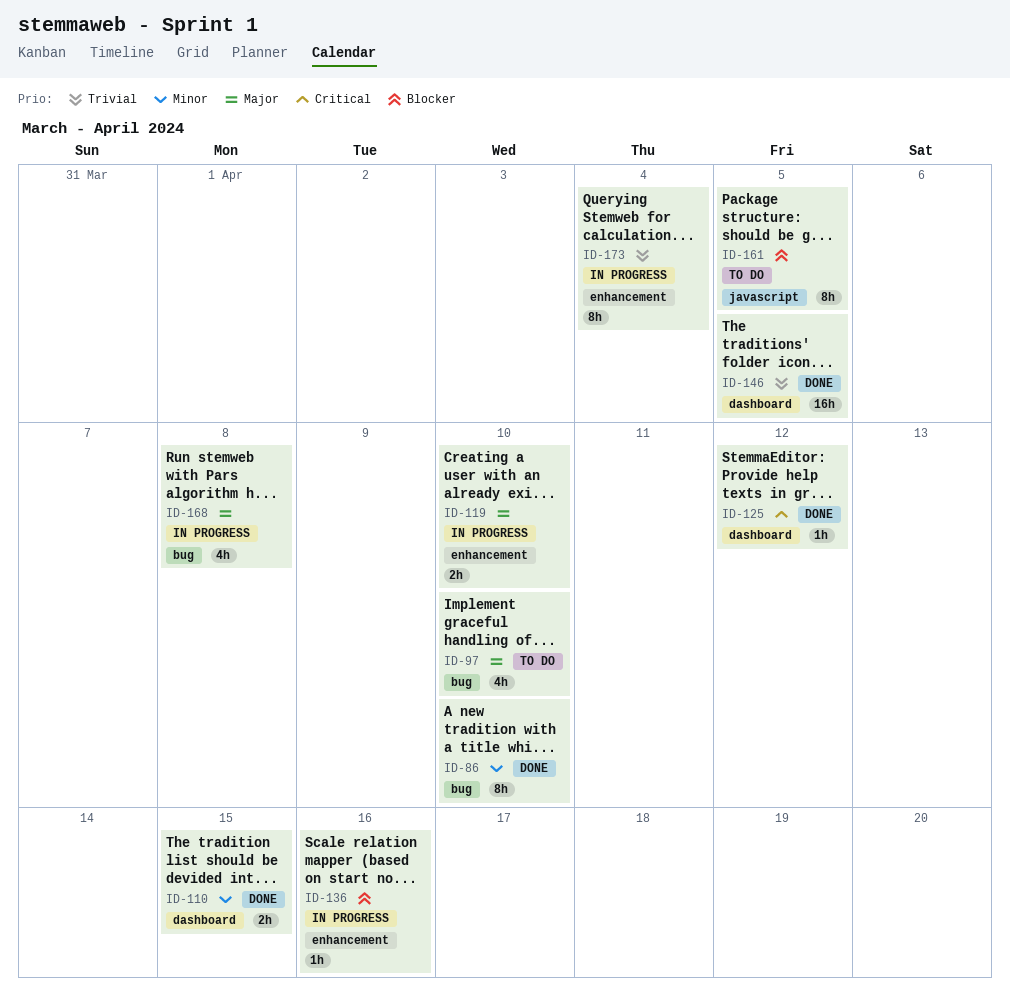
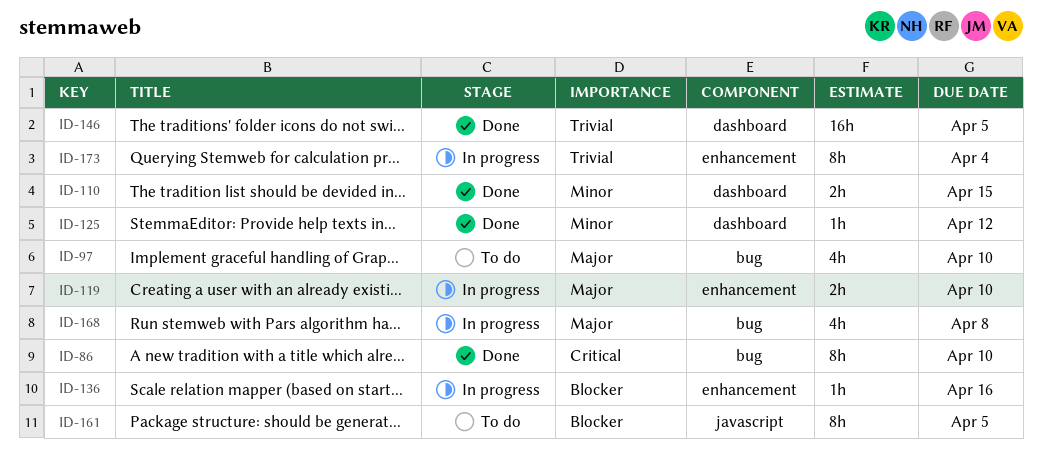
ID-86, priority: Minor -> Critical
ID-125, priority: Critical -> Minor

